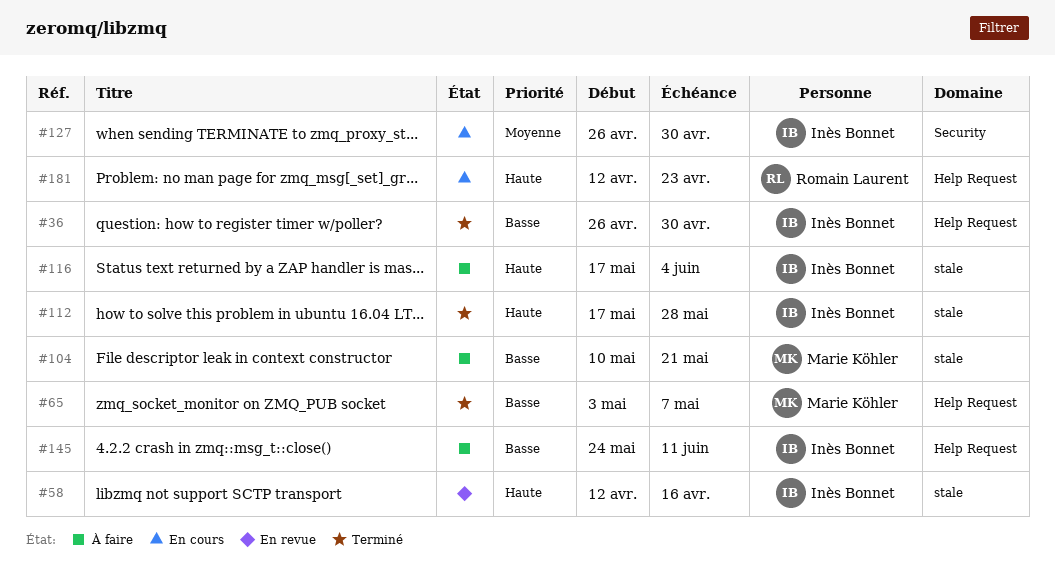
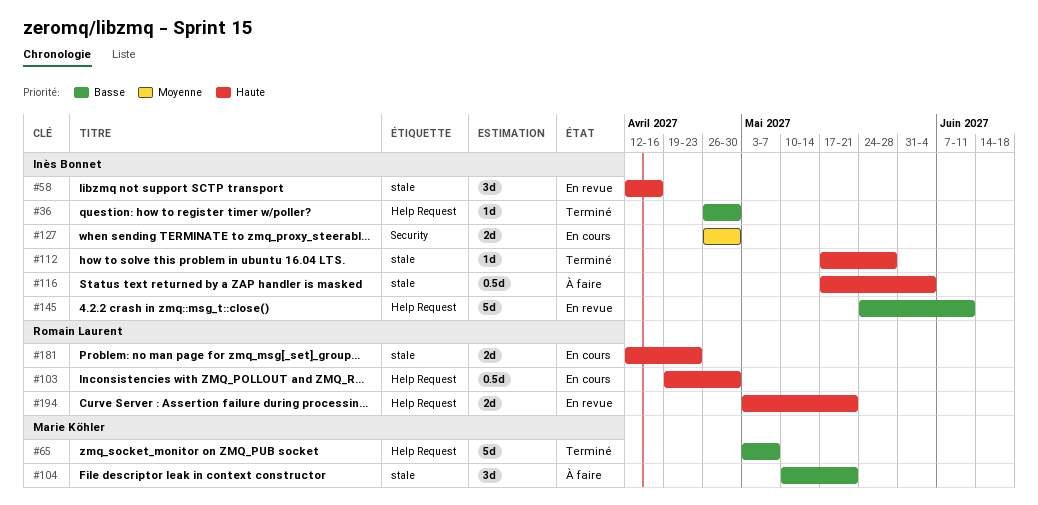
#103: none -> present
#145, status: À faire -> En revue
#181, label: Help Request -> stale
#194: none -> present

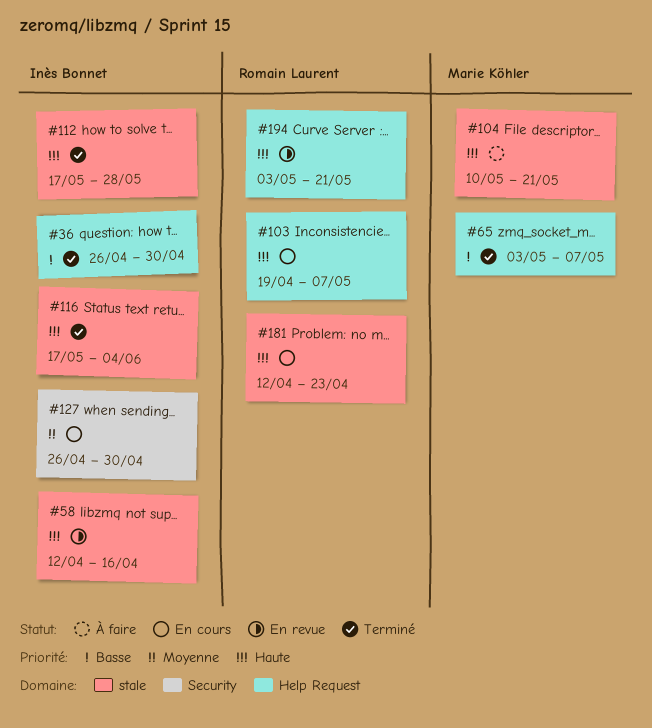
#103, due: Apr 30 -> May 7
#104, priority: Basse -> Haute
#116, status: À faire -> Terminé
#145: present -> none

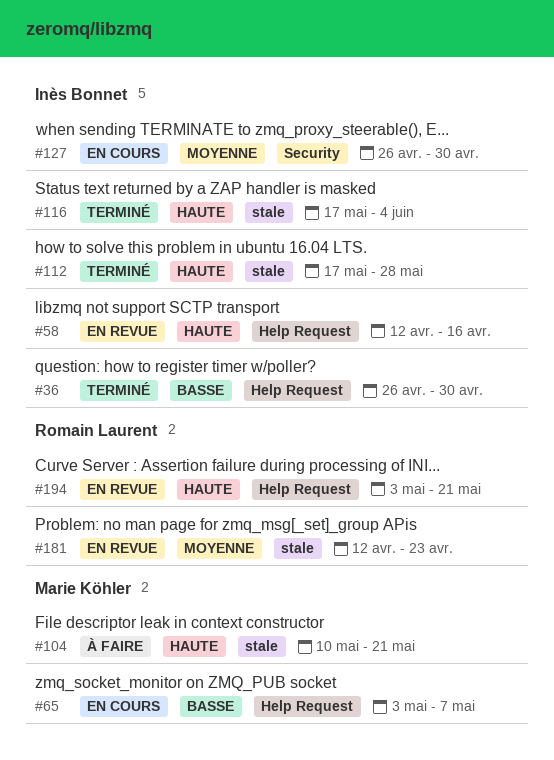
#58, label: stale -> Help Request
#65, status: Terminé -> En cours
#103: present -> none
#181, status: En cours -> En revue
#181, priority: Haute -> Moyenne

